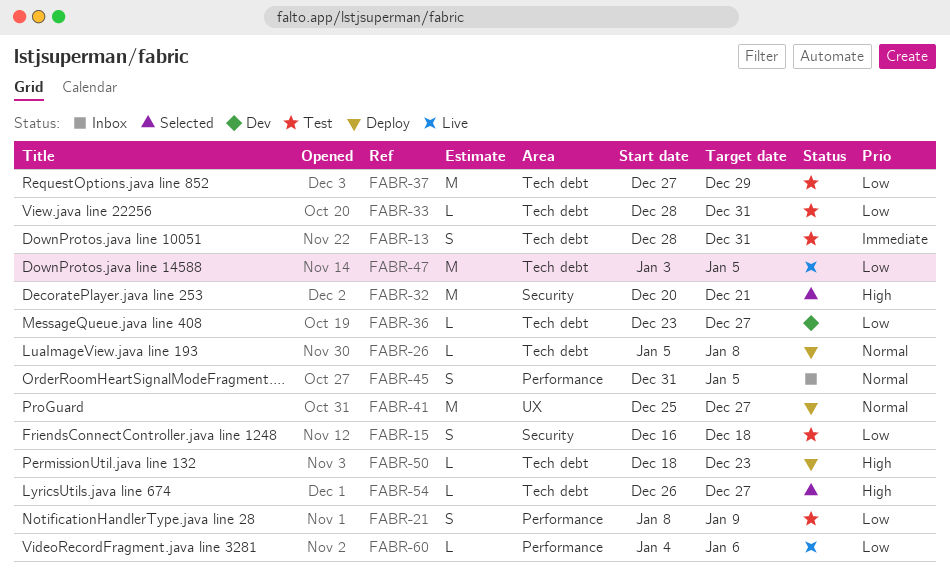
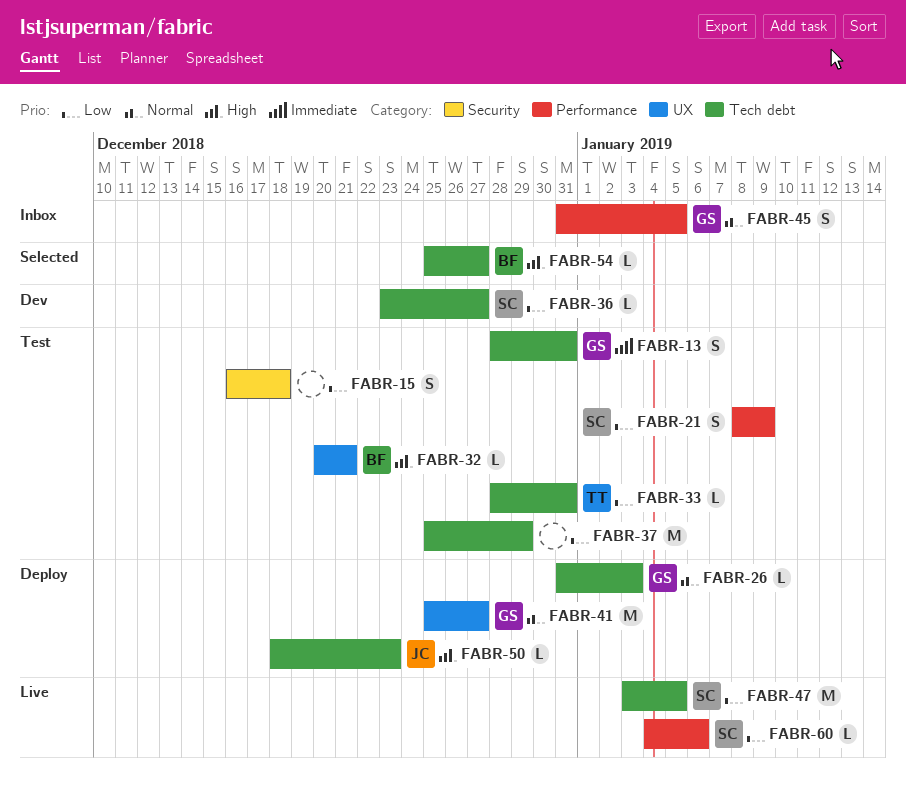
FABR-26, start: Jan 5 -> Dec 31
FABR-26, due: Jan 8 -> Jan 3
FABR-32, status: Selected -> Test
FABR-32, label: Security -> UX
FABR-32, estimate: M -> L
FABR-37, start: Dec 27 -> Dec 25
FABR-54, start: Dec 26 -> Dec 25

